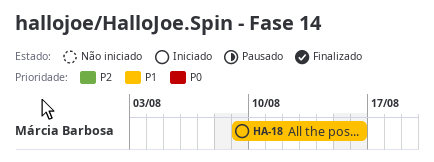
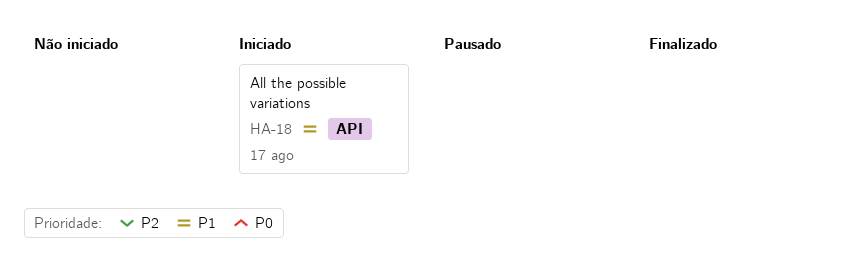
HA-18, due: Aug 16 -> Aug 17

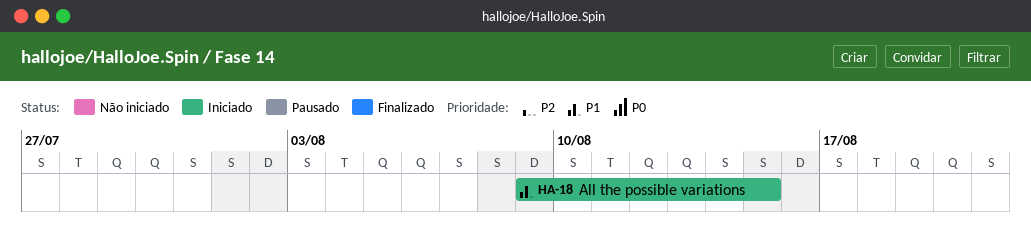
HA-18, due: Aug 17 -> Aug 15

